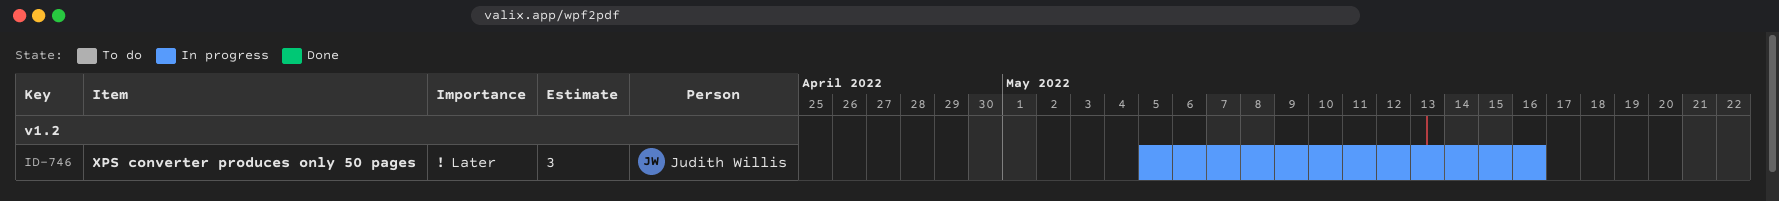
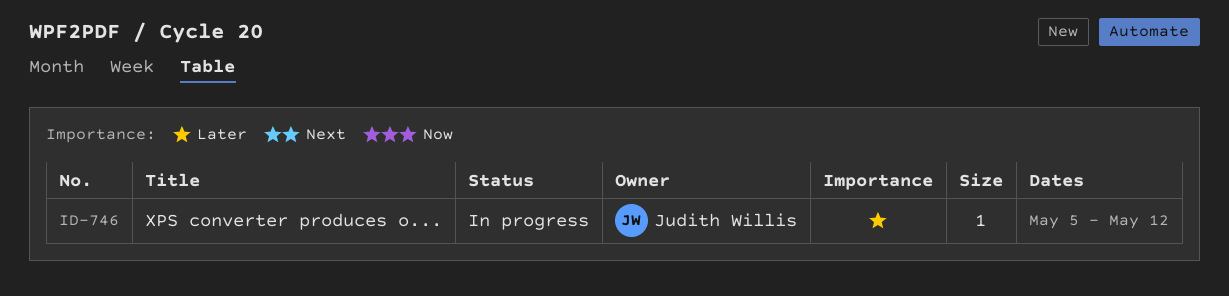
ID-746, estimate: 3 -> 1
ID-746, due: May 16 -> May 12

